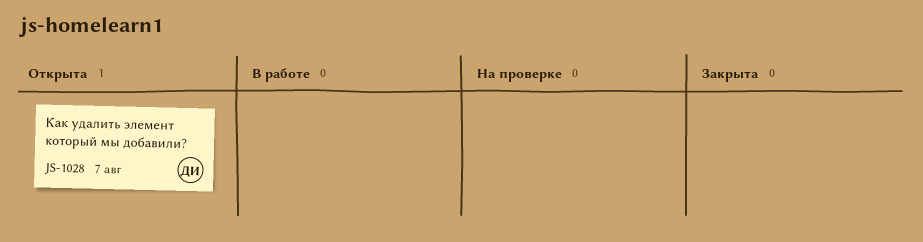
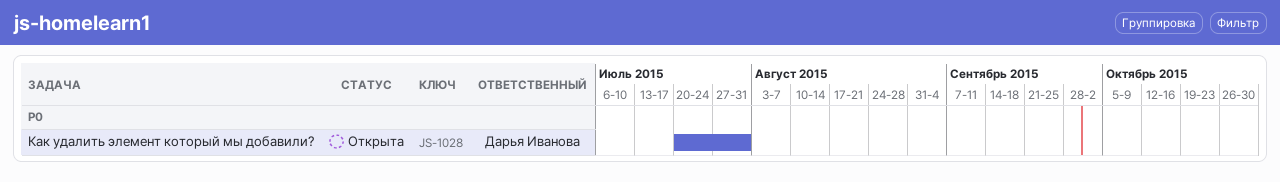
JS-1028, due: Aug 7 -> Jul 31

